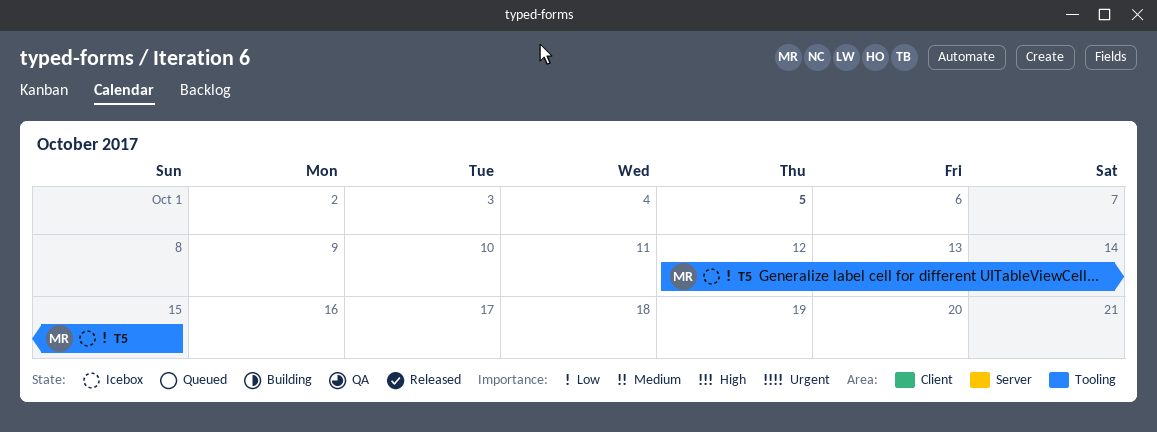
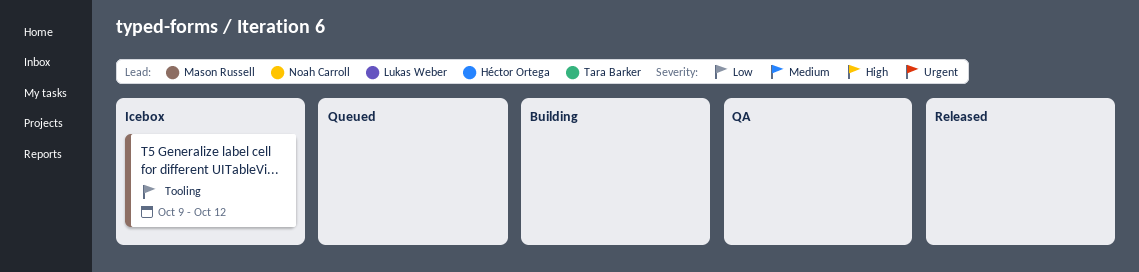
T5, start: Oct 12 -> Oct 9
T5, due: Oct 15 -> Oct 12

